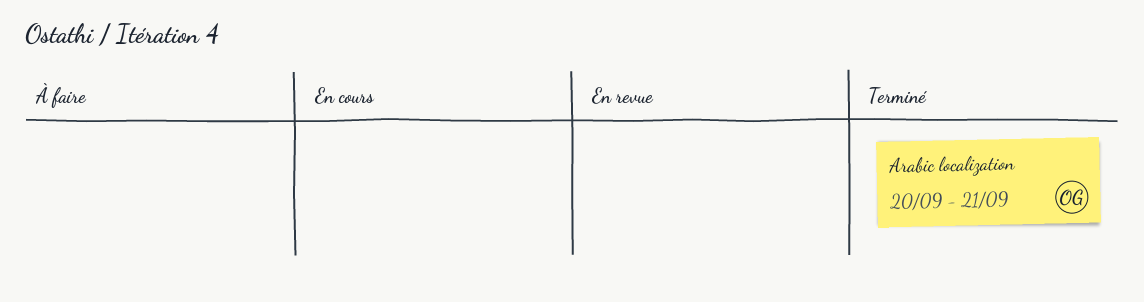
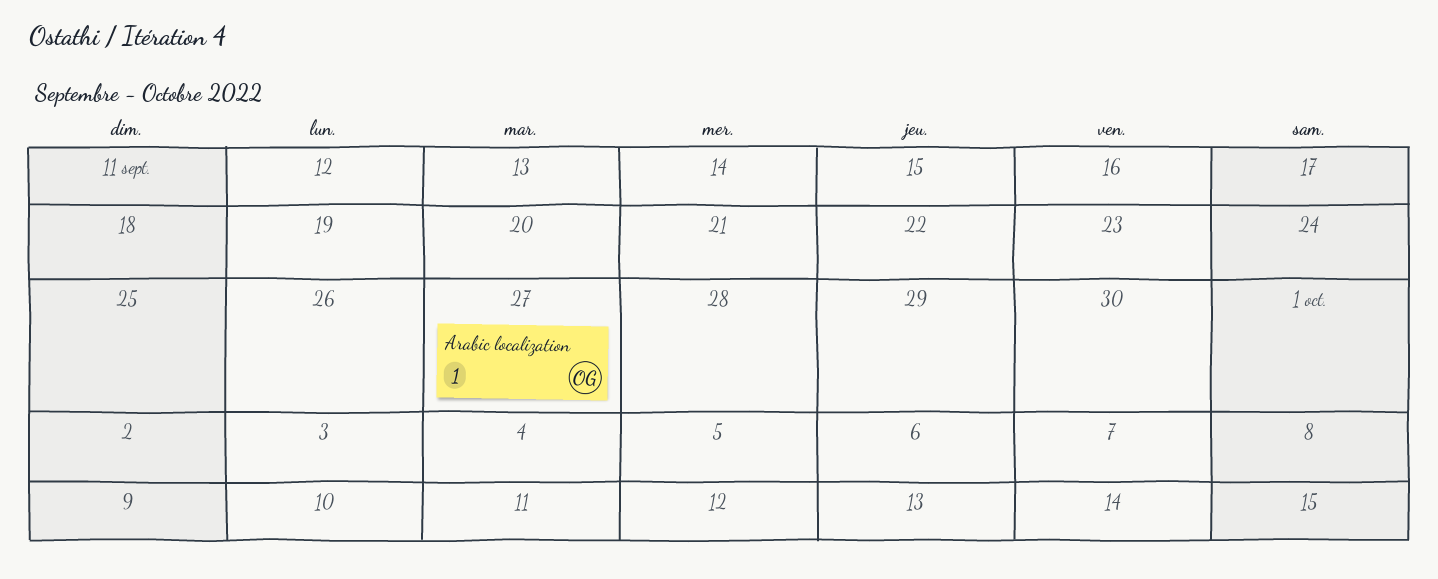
Arabic localization, due: Sep 21 -> Sep 27

